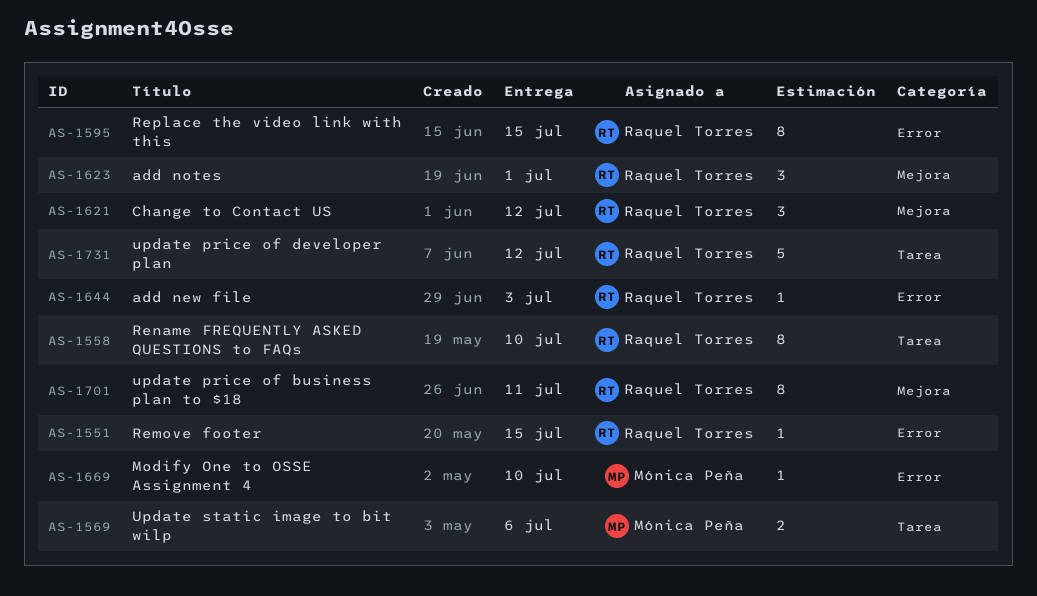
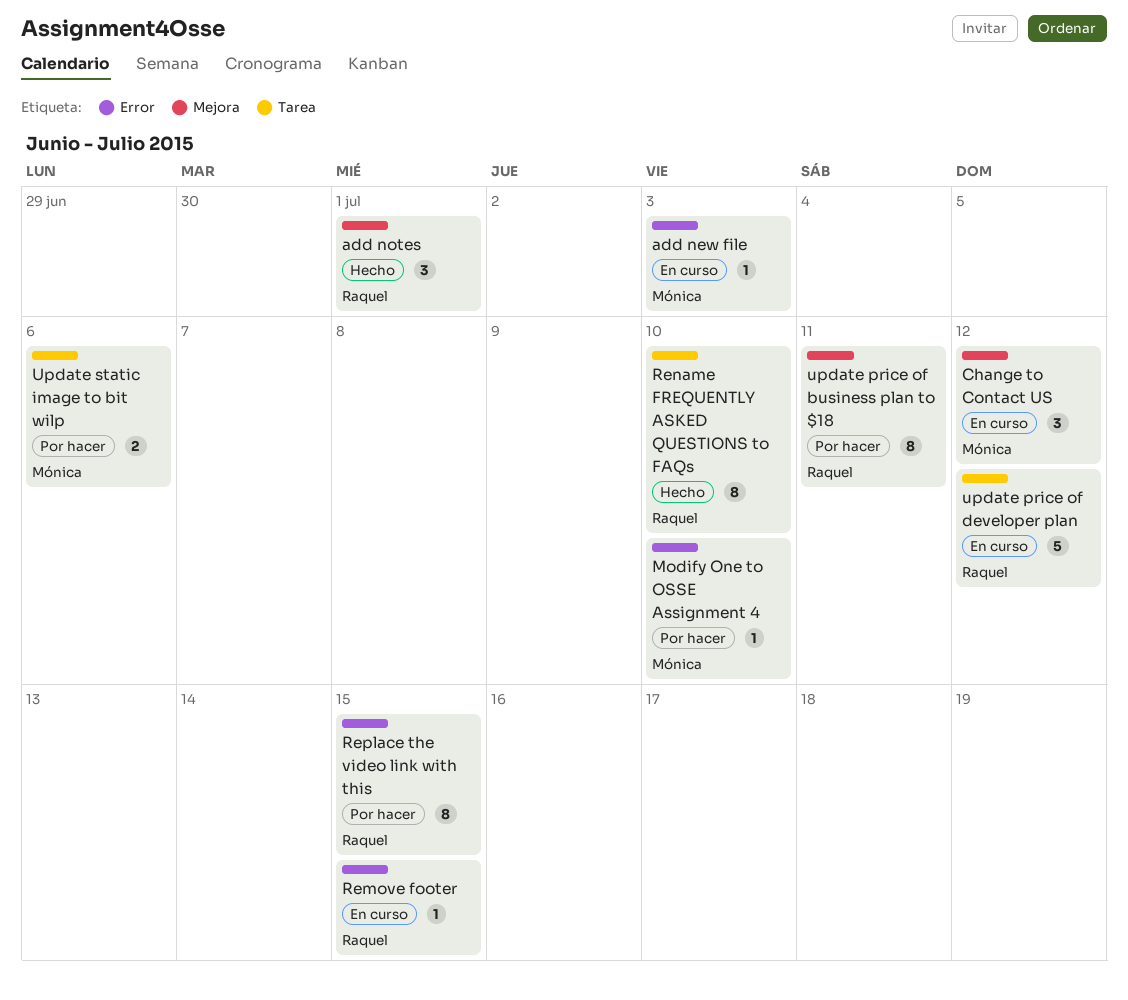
add new file, owner: Raquel Torres -> Mónica Peña
Change to Contact US, owner: Raquel Torres -> Mónica Peña

